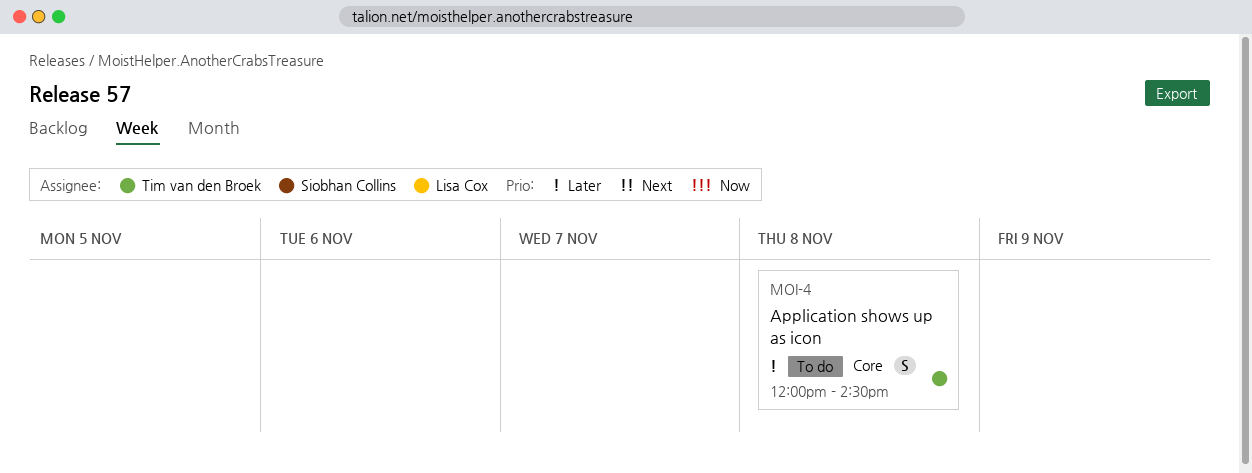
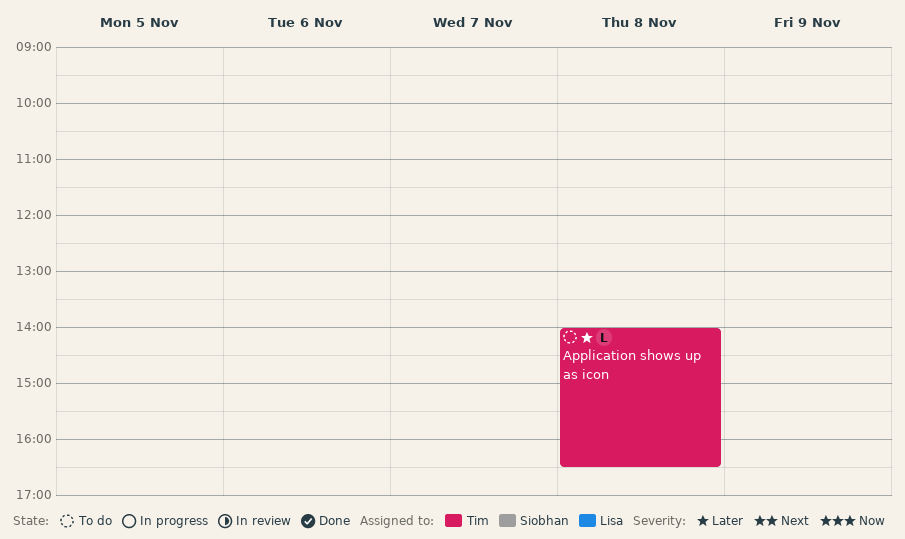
Application shows up as icon, estimate: S -> L
Application shows up as icon, begins: 12:00 -> 14:00
Application shows up as icon, ends: 14:30 -> 16:30

